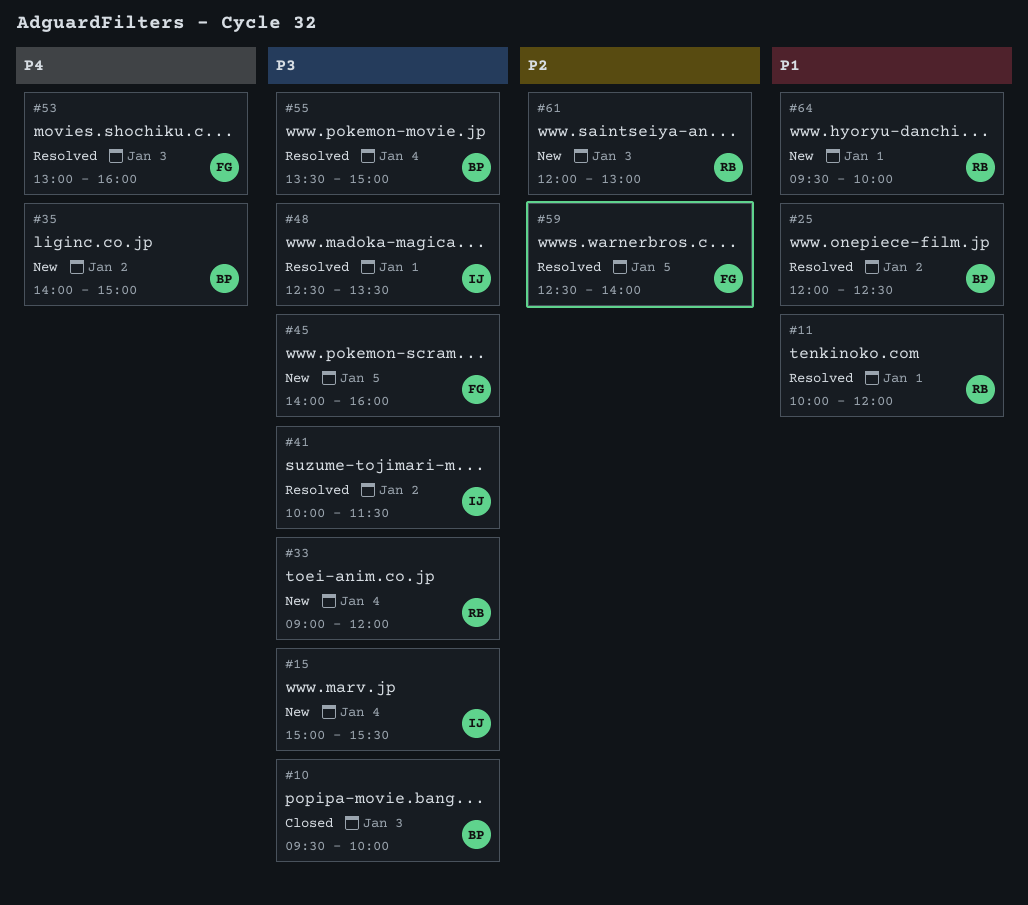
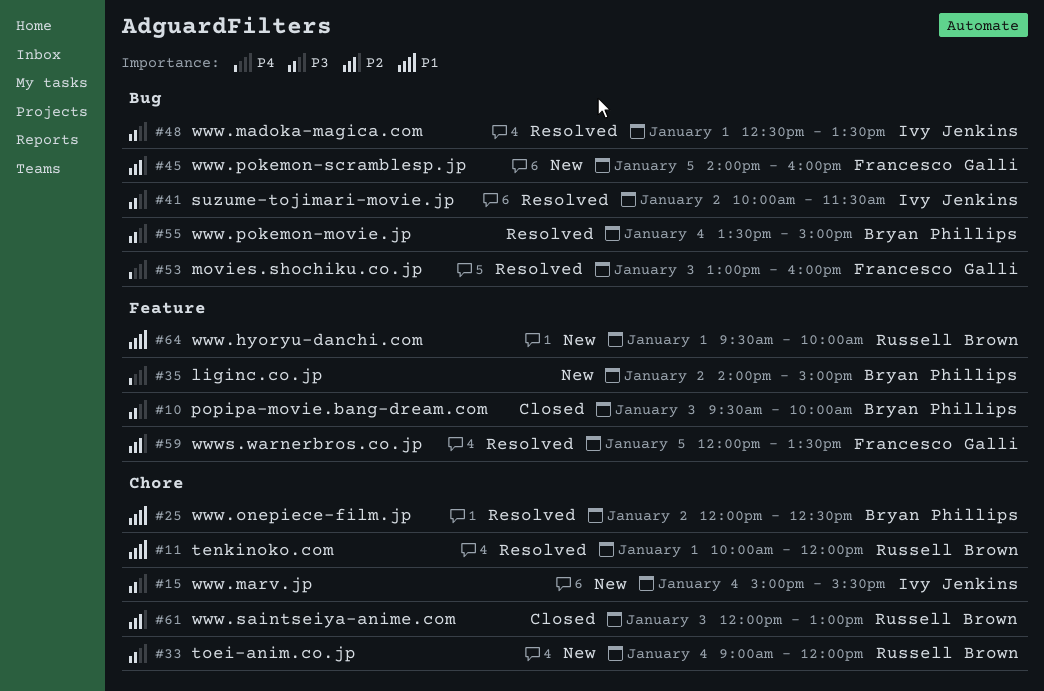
#45, priority: P3 -> P2
#59, begins: 12:30 -> 12:00
#59, ends: 14:00 -> 13:30
#61, status: New -> Closed

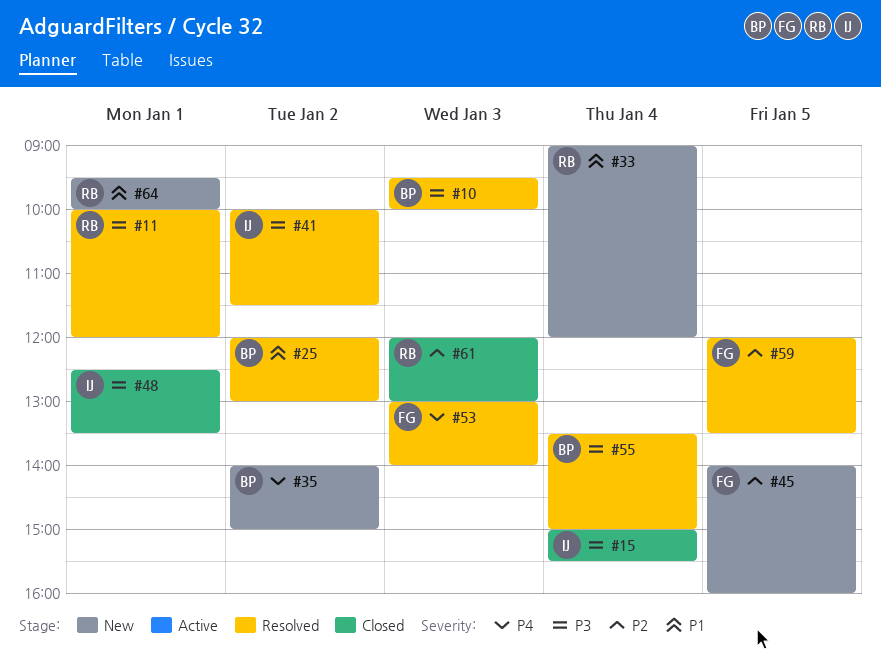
#10, status: Closed -> Resolved
#11, priority: P1 -> P3
#15, status: New -> Closed
#25, ends: 12:30 -> 13:00
#33, priority: P3 -> P1
#48, status: Resolved -> Closed
#53, ends: 16:00 -> 14:00

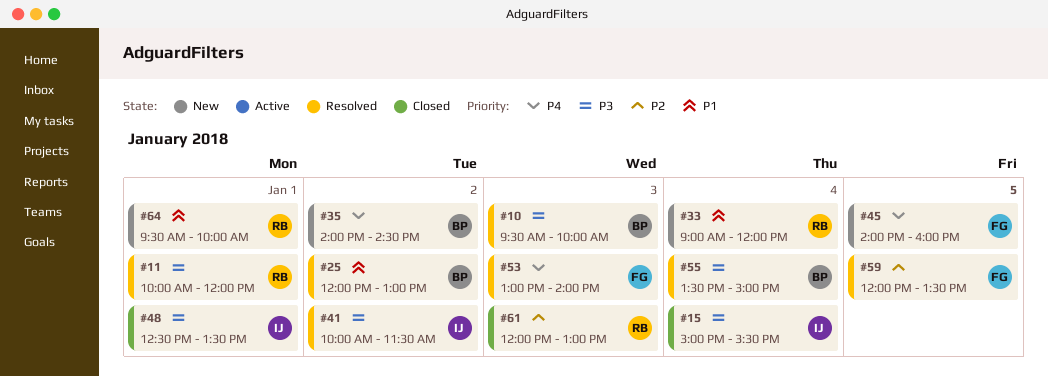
#35, ends: 15:00 -> 14:30
#45, priority: P2 -> P4

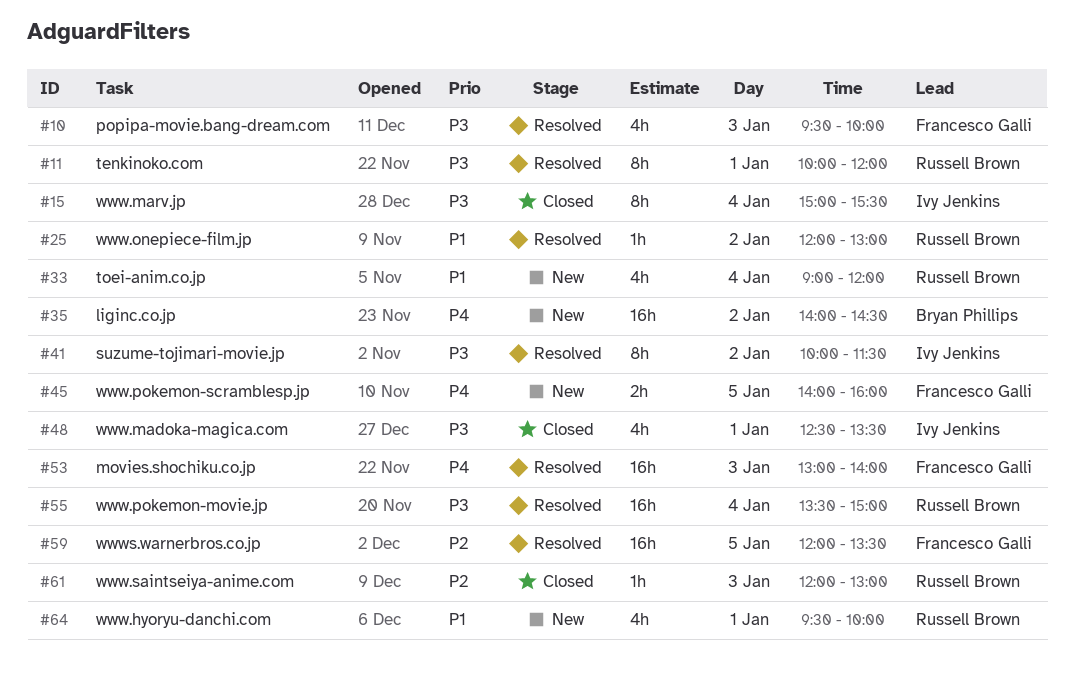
#10, owner: Bryan Phillips -> Francesco Galli
#25, owner: Bryan Phillips -> Russell Brown
#55, owner: Bryan Phillips -> Russell Brown

